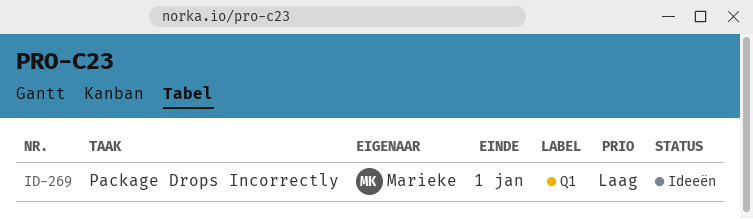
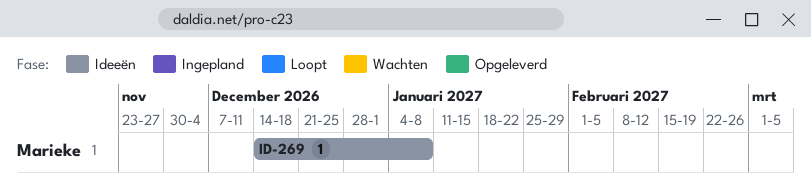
ID-269, due: Jan 1 -> Jan 8

